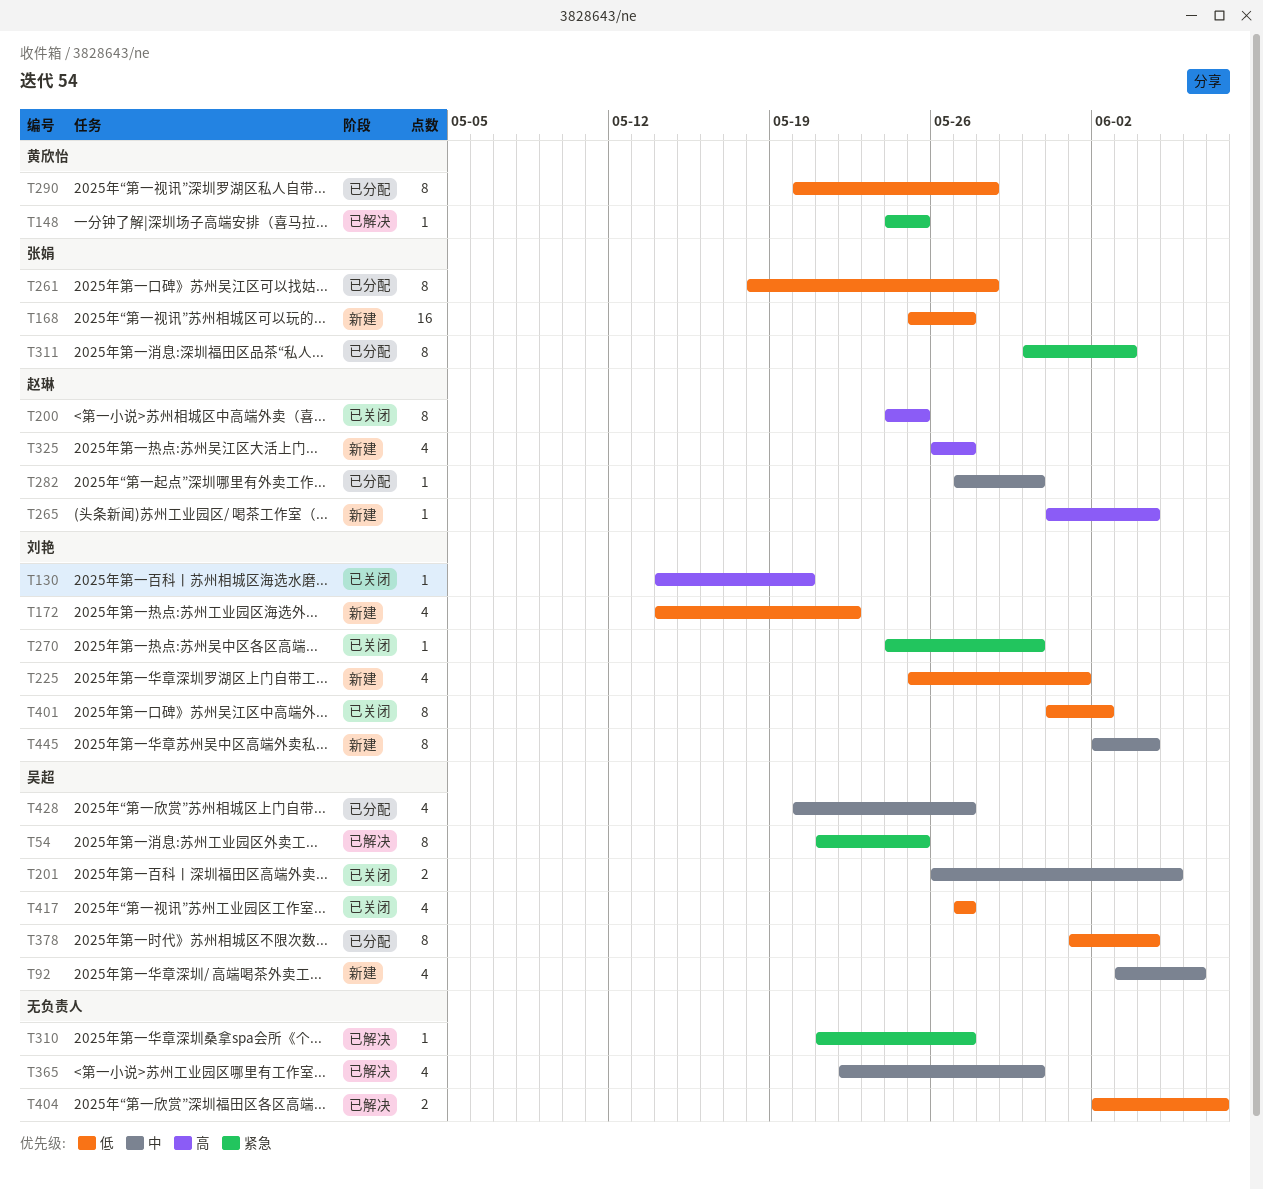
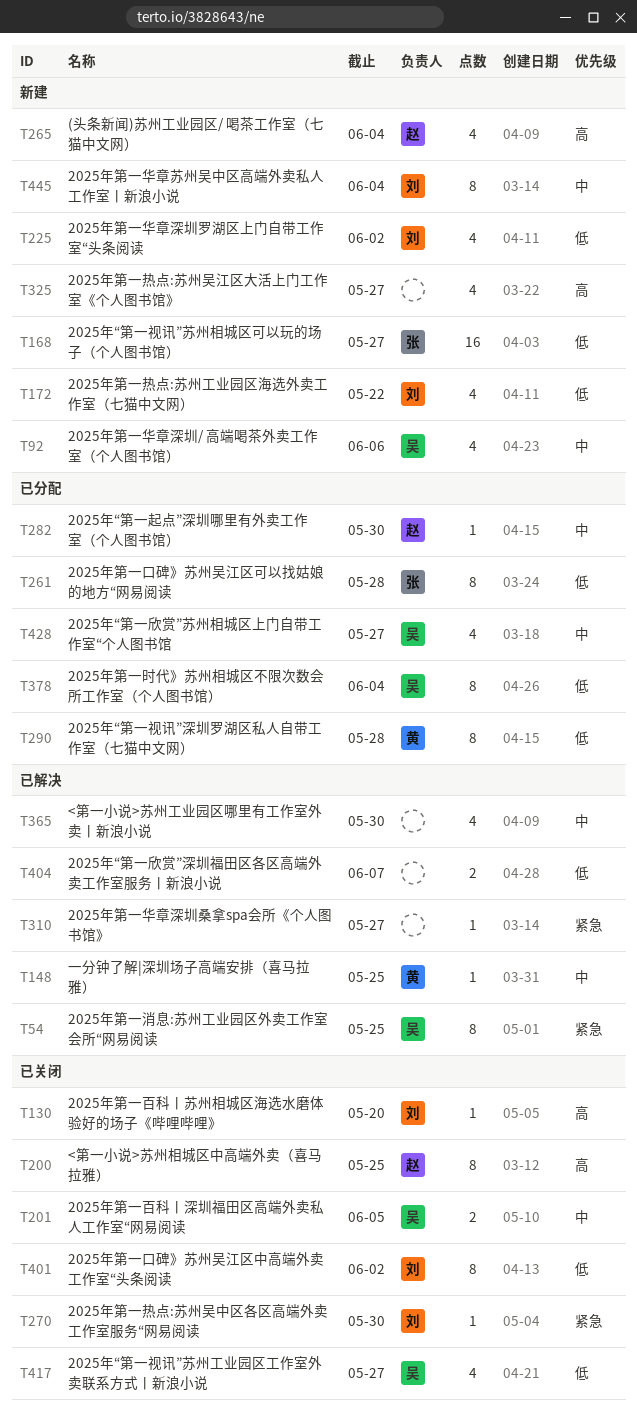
T148, priority: 紧急 -> 中
T225, due: Jun 1 -> Jun 2
T265, estimate: 1 -> 4
T311: present -> none
T325, owner: 赵琳 -> none

